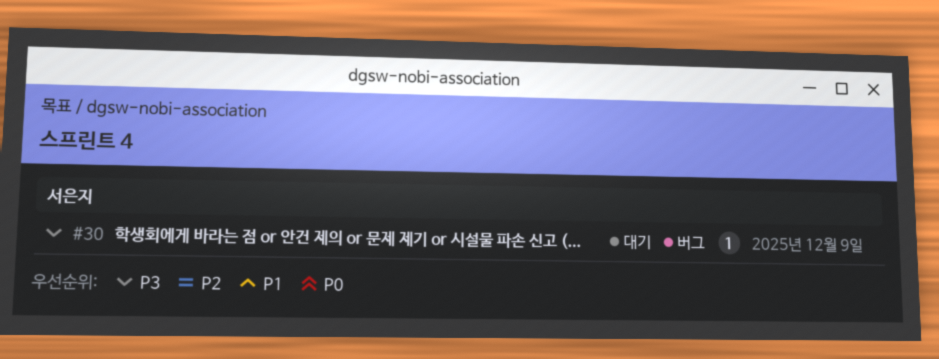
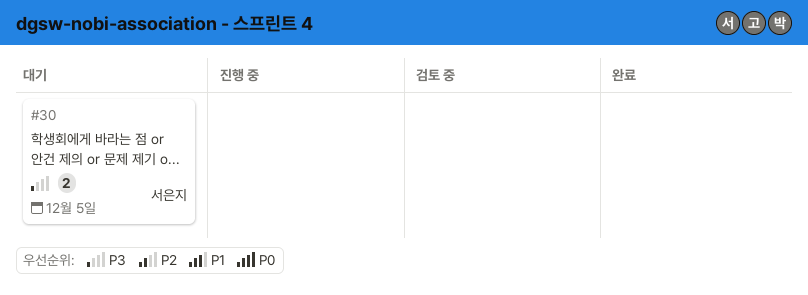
#30, estimate: 1 -> 2
#30, due: Dec 9 -> Dec 5

